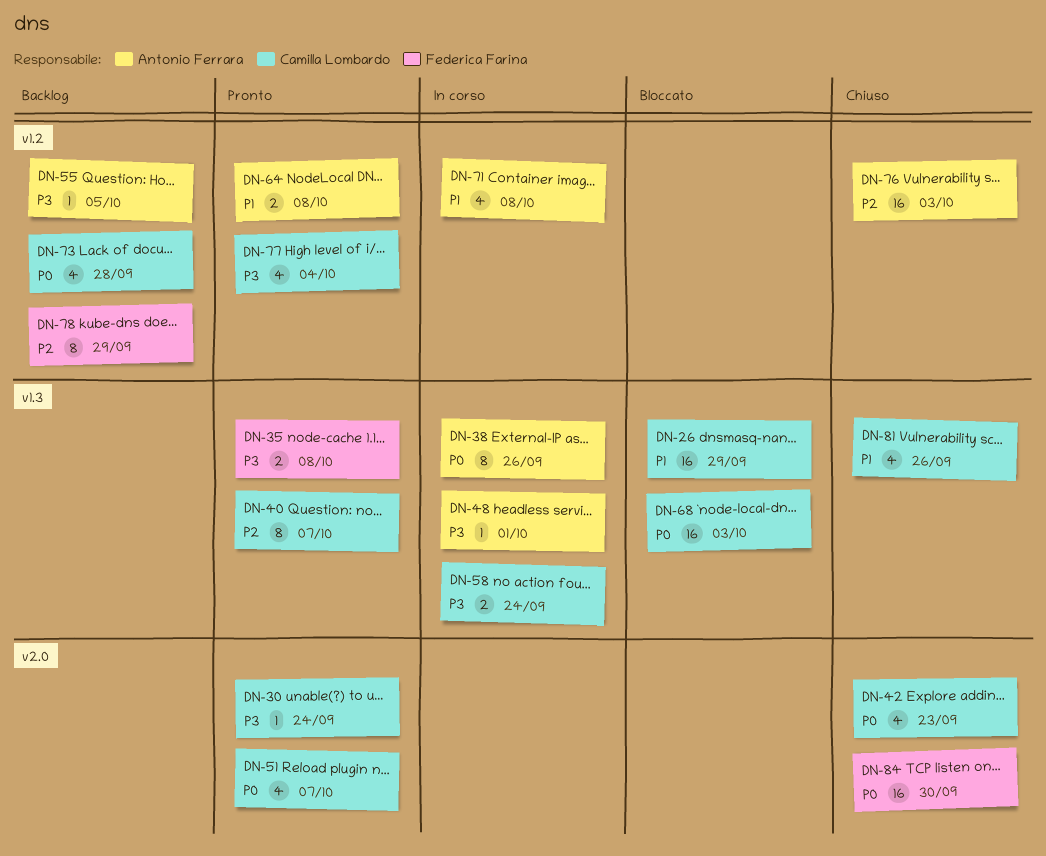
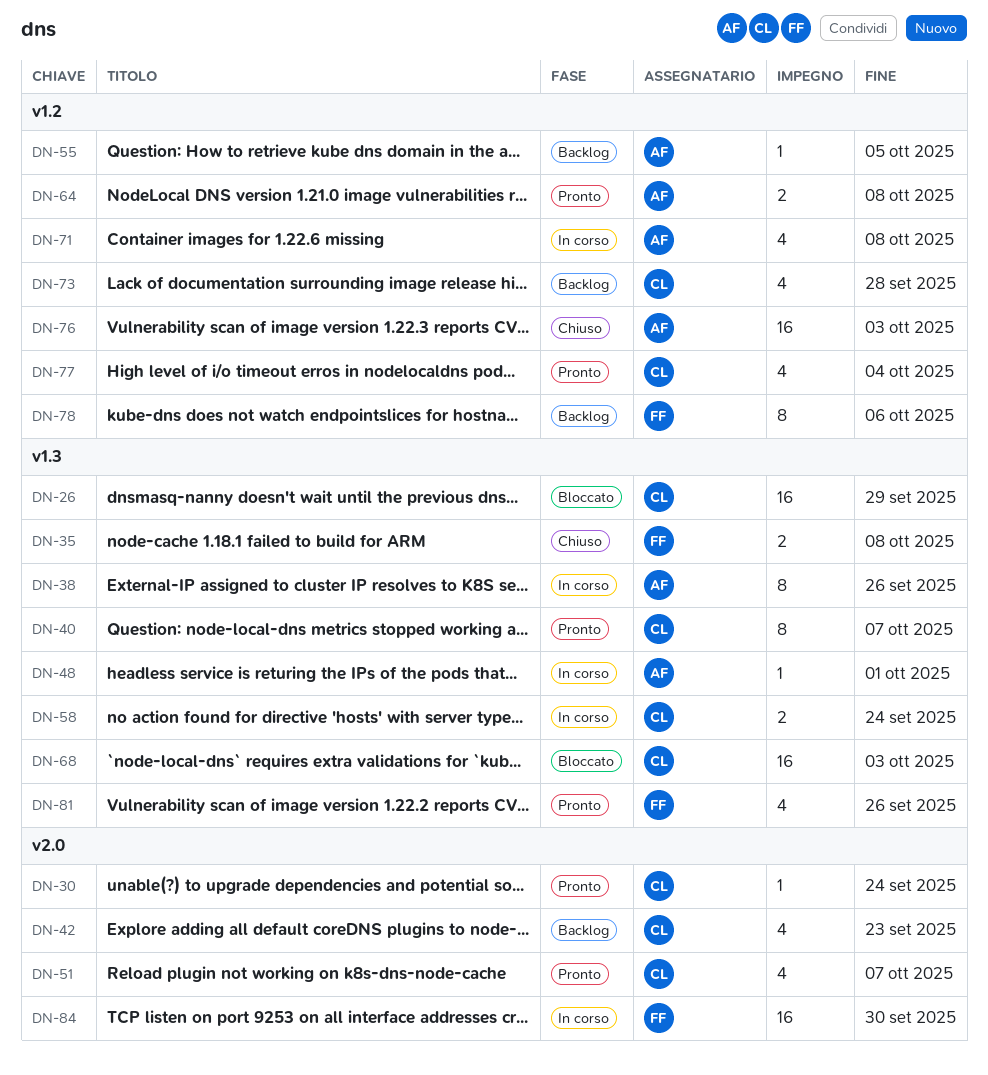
DN-35, status: Pronto -> Chiuso
DN-42, status: Chiuso -> Backlog
DN-78, due: Sep 29 -> Oct 6
DN-81, status: Chiuso -> Pronto
DN-81, owner: Camilla Lombardo -> Federica Farina
DN-84, status: Chiuso -> In corso

